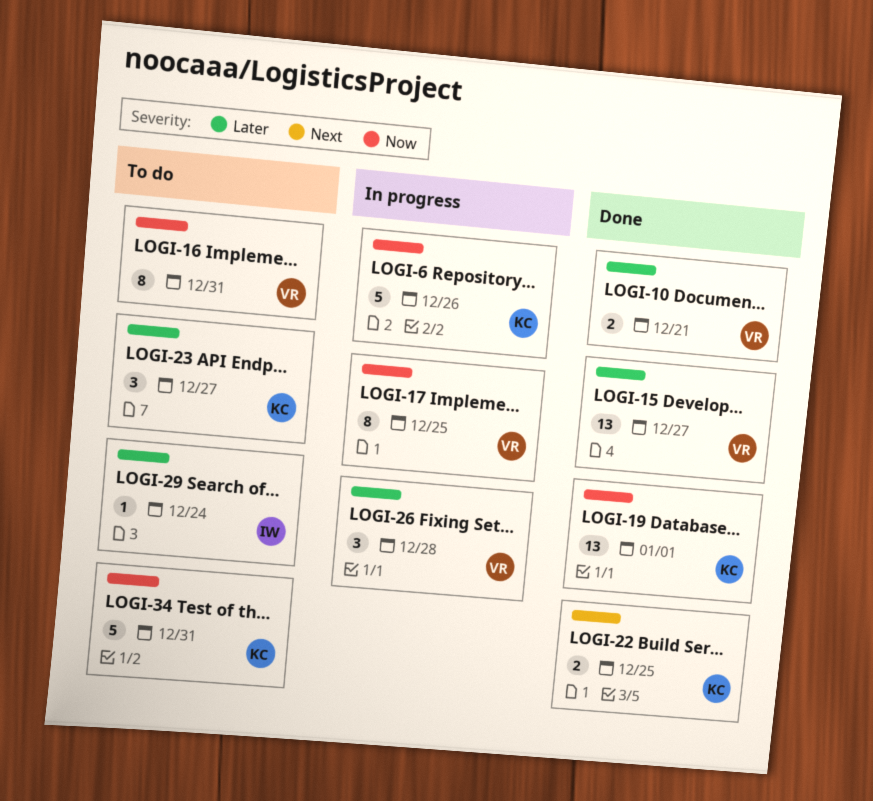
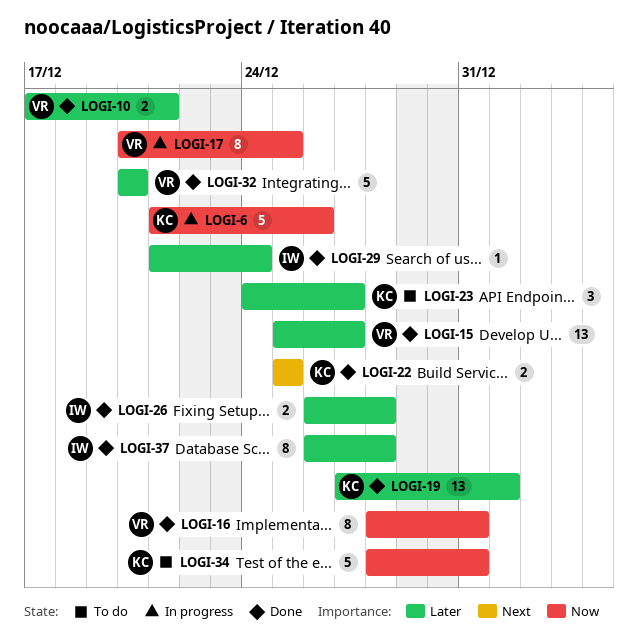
LOGI-16, status: To do -> Done
LOGI-19, priority: Now -> Later
LOGI-26, status: In progress -> Done
LOGI-26, owner: VR -> IW
LOGI-26, estimate: 3 -> 2
LOGI-29, status: To do -> Done
LOGI-32: none -> present
LOGI-37: none -> present

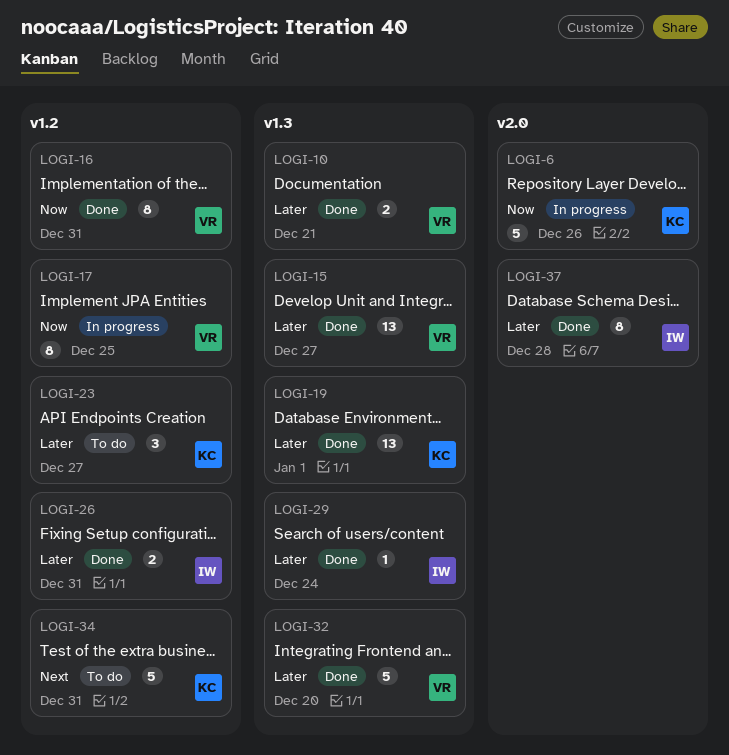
LOGI-22: present -> none
LOGI-26, due: Dec 28 -> Dec 31
LOGI-34, priority: Now -> Next

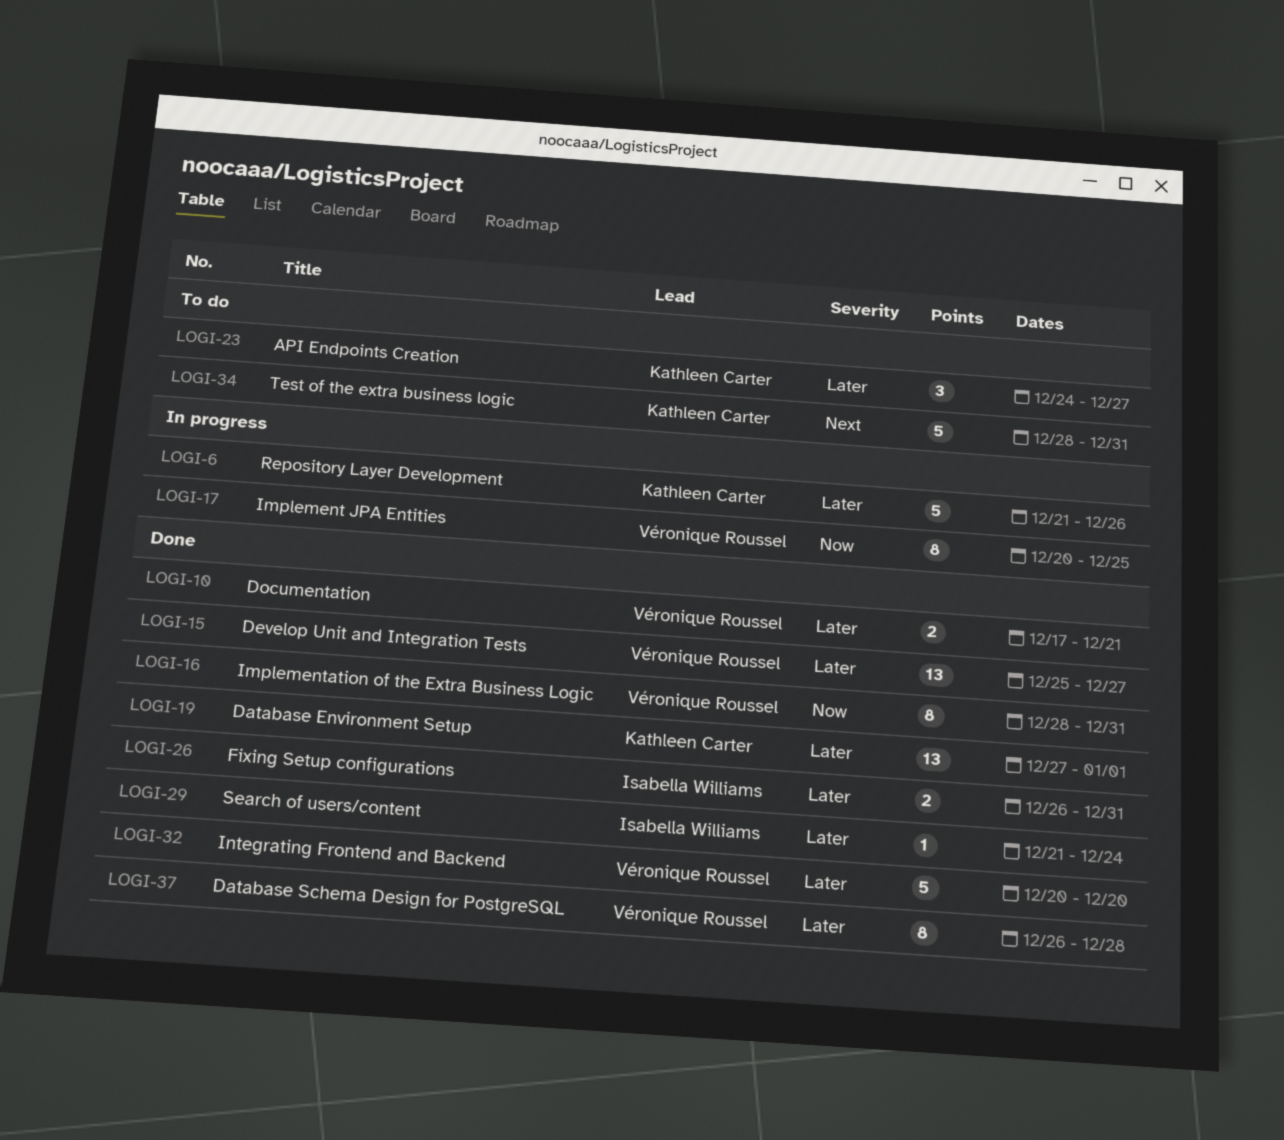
LOGI-6, priority: Now -> Later
LOGI-37, owner: Isabella Williams -> Véronique Roussel

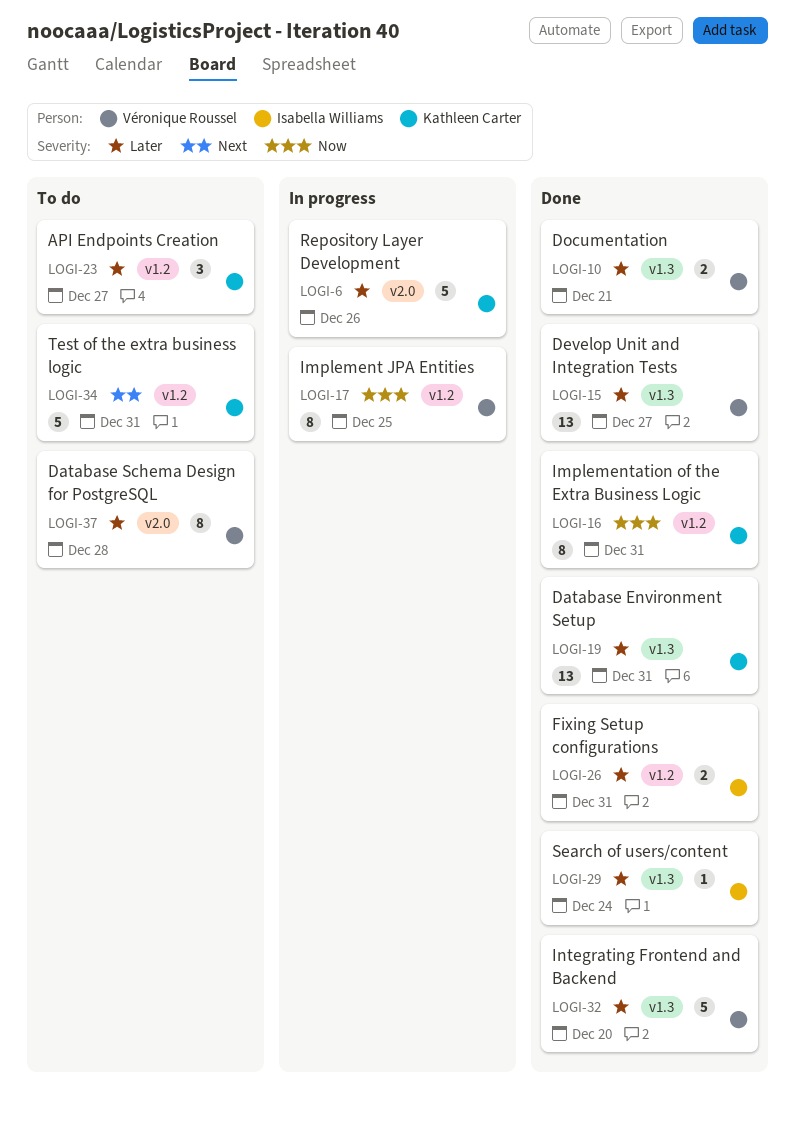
LOGI-16, owner: Véronique Roussel -> Kathleen Carter
LOGI-19, due: Jan 1 -> Dec 31
LOGI-37, status: Done -> To do

